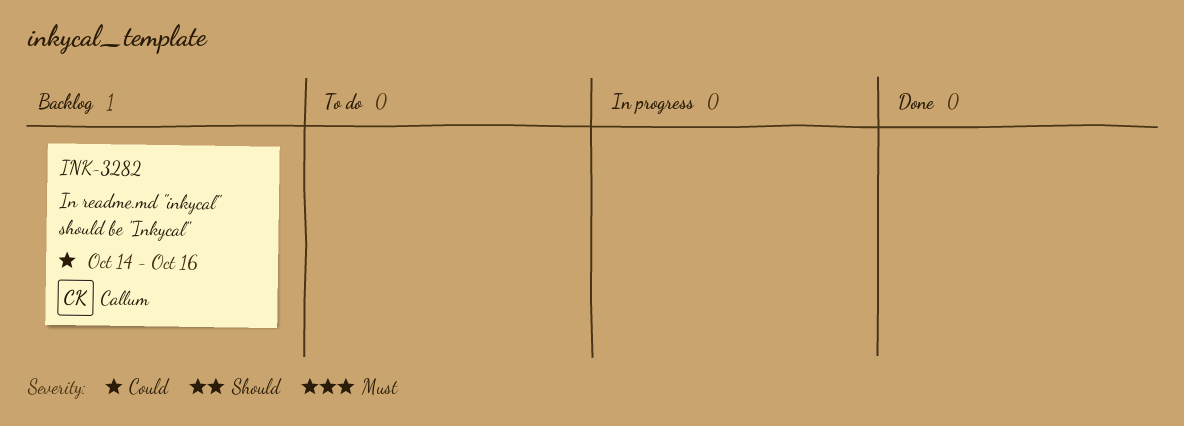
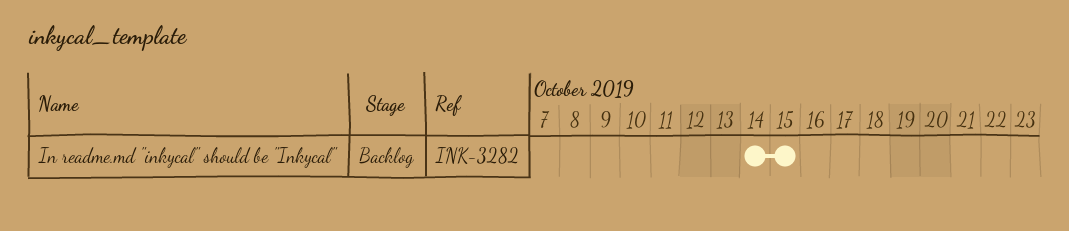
INK-3282, due: Oct 16 -> Oct 15

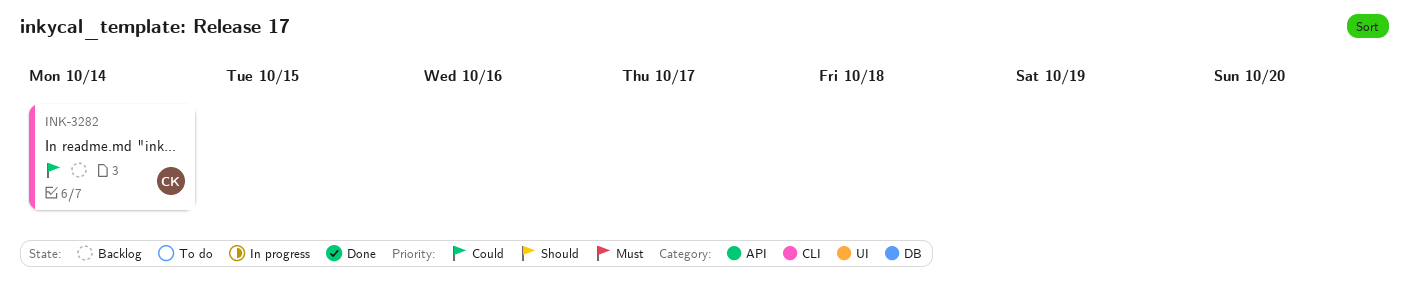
INK-3282, due: Oct 15 -> Oct 14

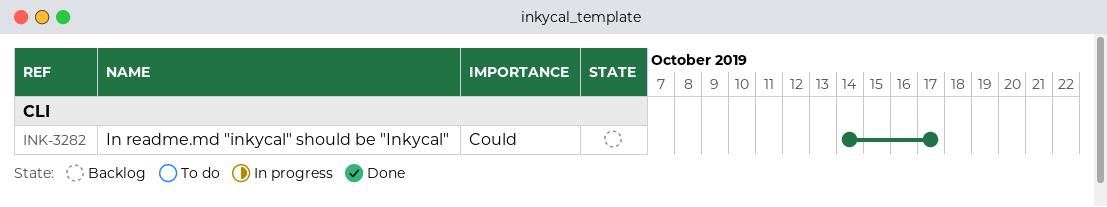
INK-3282, due: Oct 14 -> Oct 17

